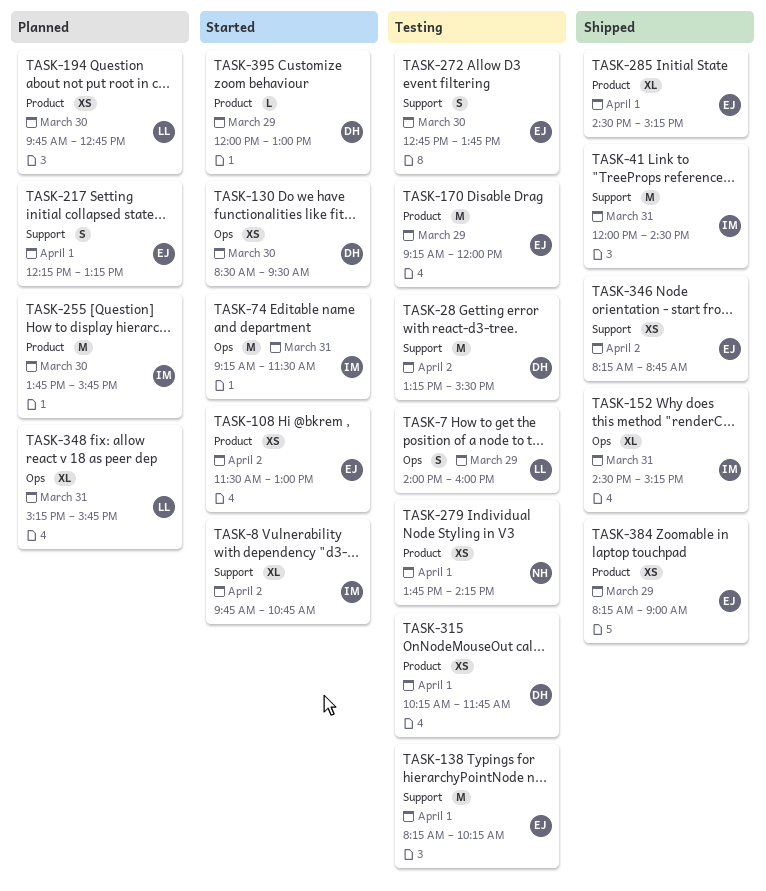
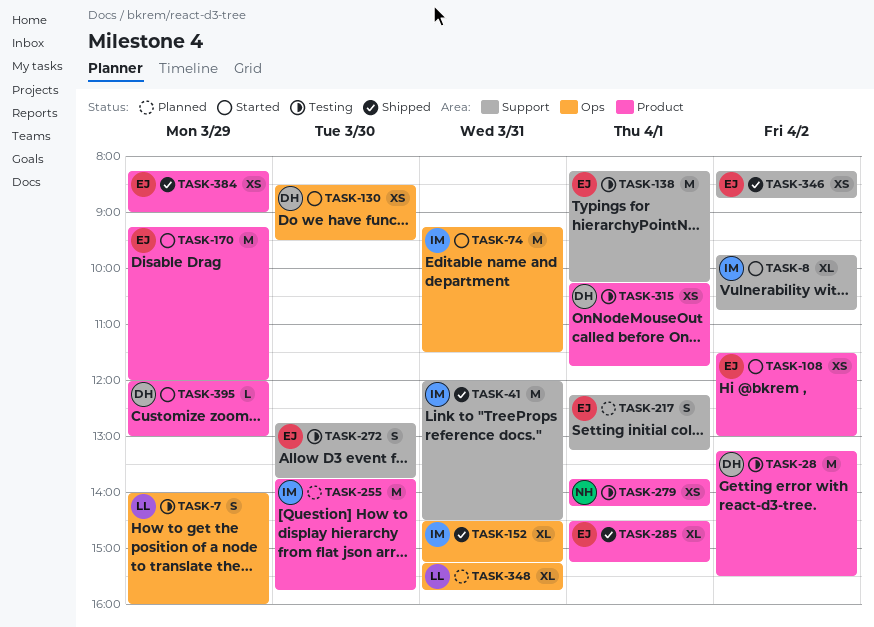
TASK-28, label: Support -> Product
TASK-170, status: Testing -> Started
TASK-194: present -> none

